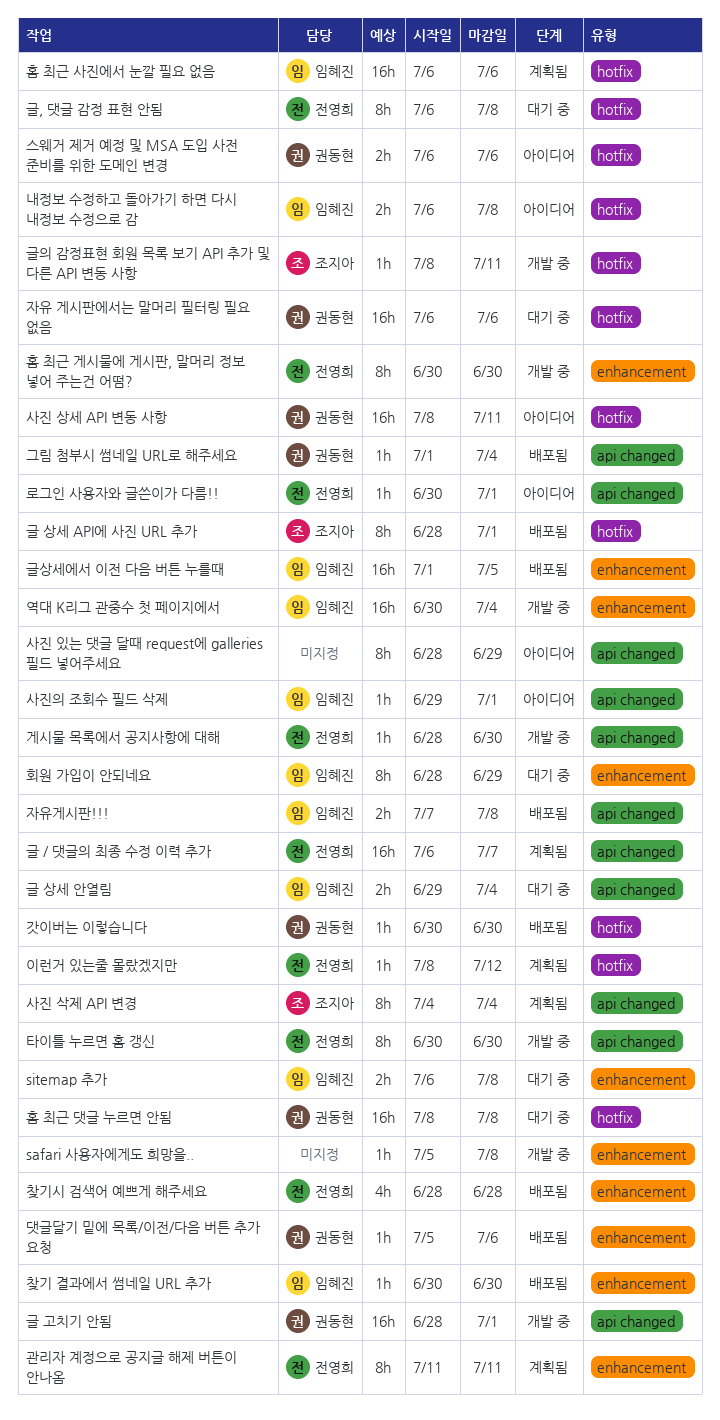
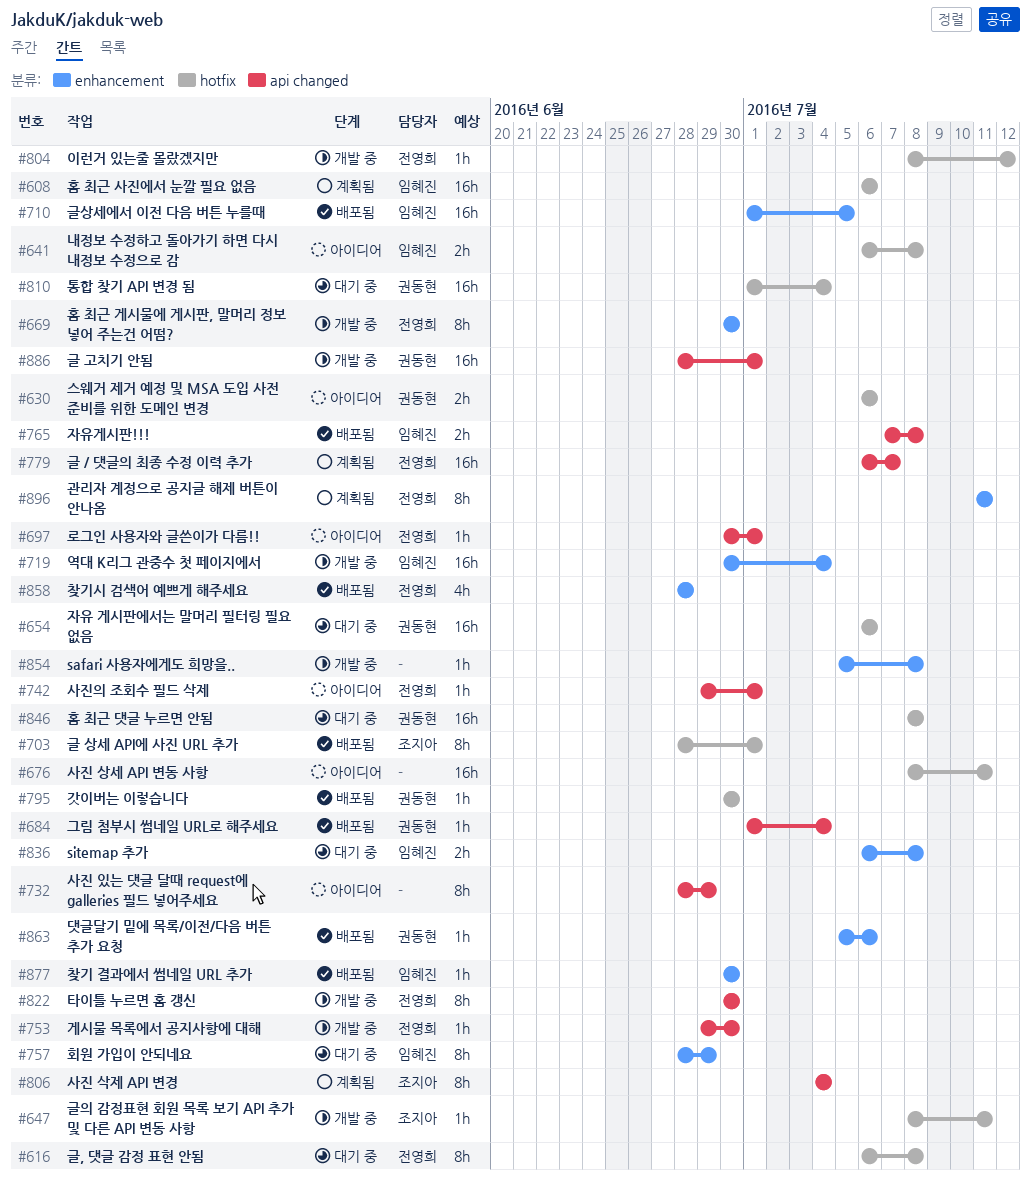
게시물 목록에서 공지사항에 대해, start: Jun 28 -> Jun 29
글 상세 안열림: present -> none
사진 상세 API 변동 사항, owner: 권동현 -> none
사진의 조회수 필드 삭제, owner: 임혜진 -> 전영희
이런거 있는줄 몰랐겠지만, status: 계획됨 -> 개발 중
통합 찾기 API 변경 됨: none -> present

